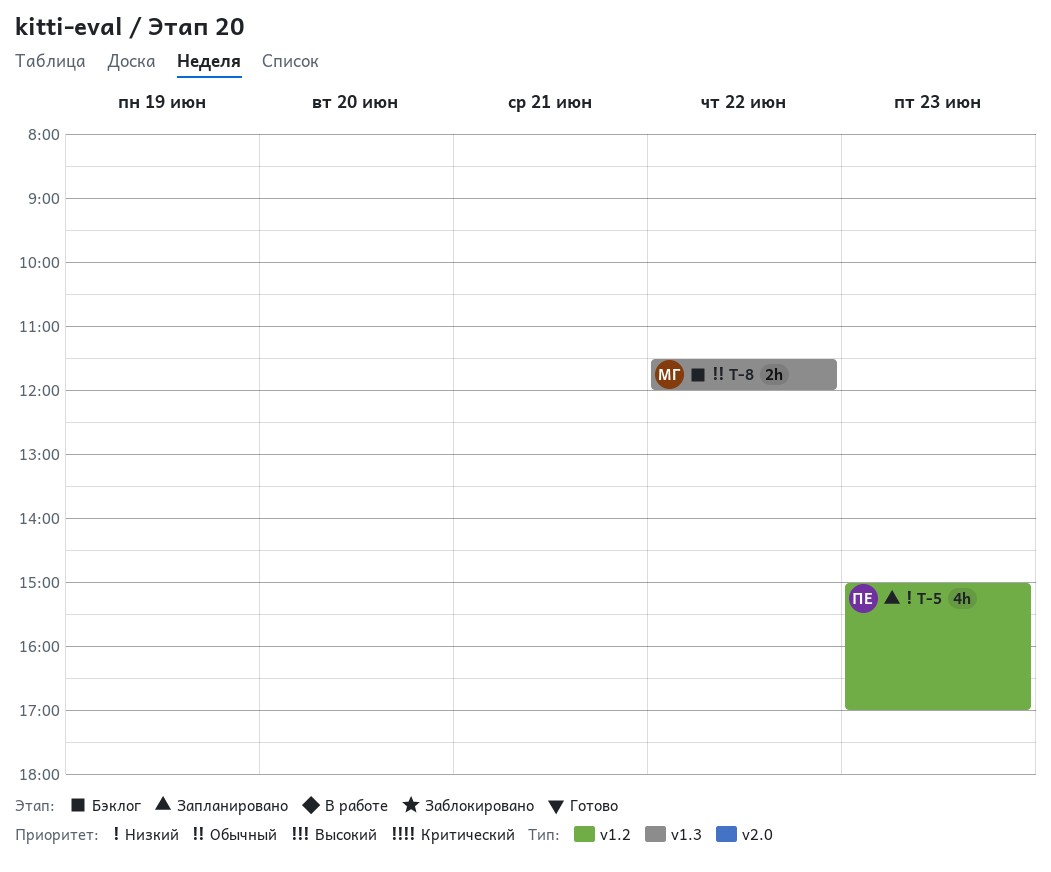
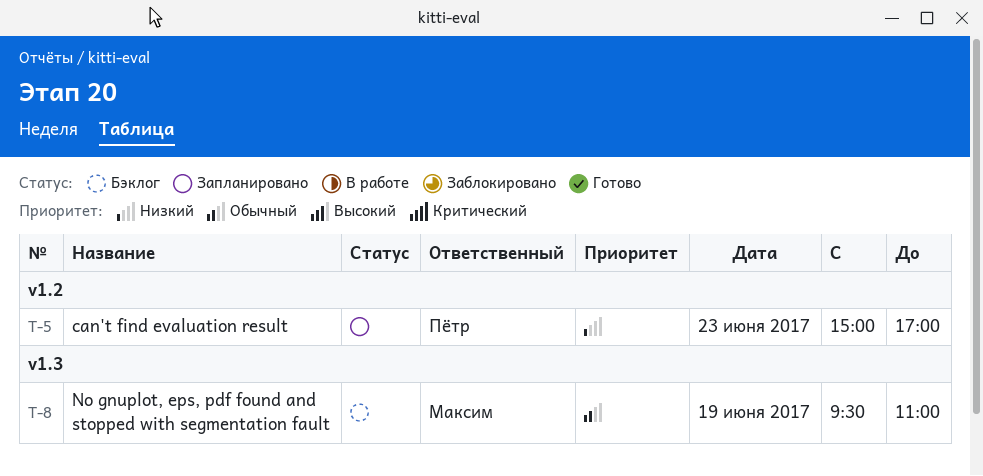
T-8, day: Jun 22 -> Jun 19
T-8, begins: 11:30 -> 09:30
T-8, ends: 12:00 -> 11:00

